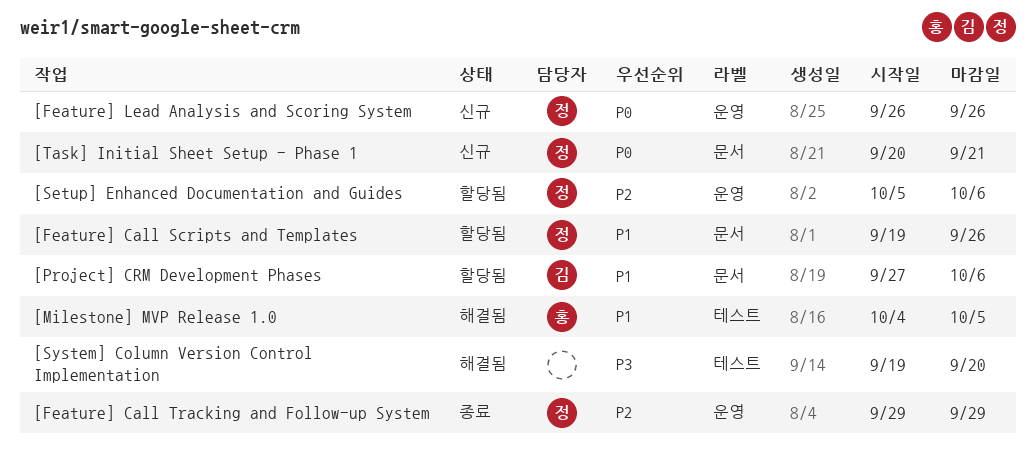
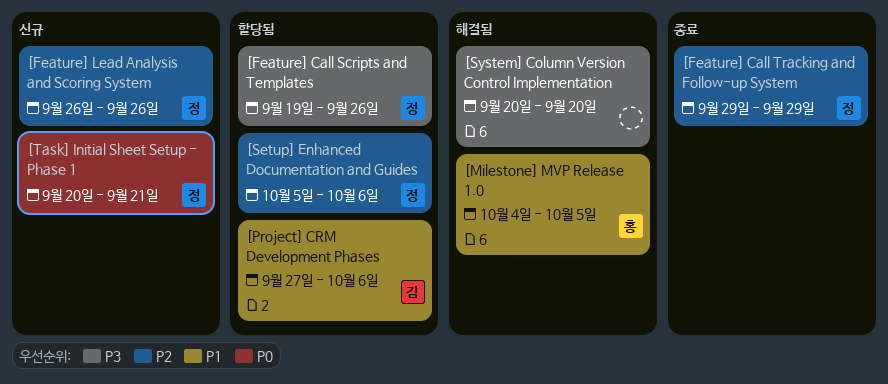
[Feature] Call Scripts and Templates, priority: P1 -> P3
[Feature] Lead Analysis and Scoring System, priority: P0 -> P2
[System] Column Version Control Implementation, start: Sep 19 -> Sep 20

